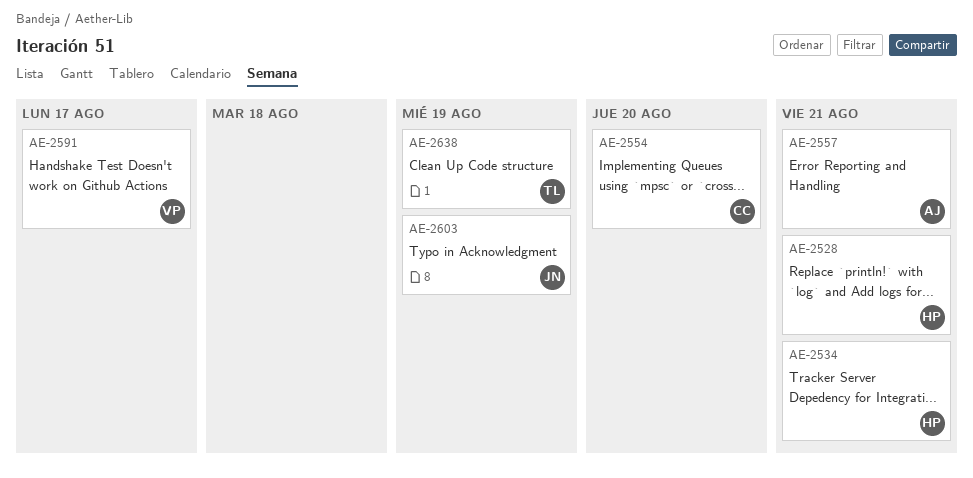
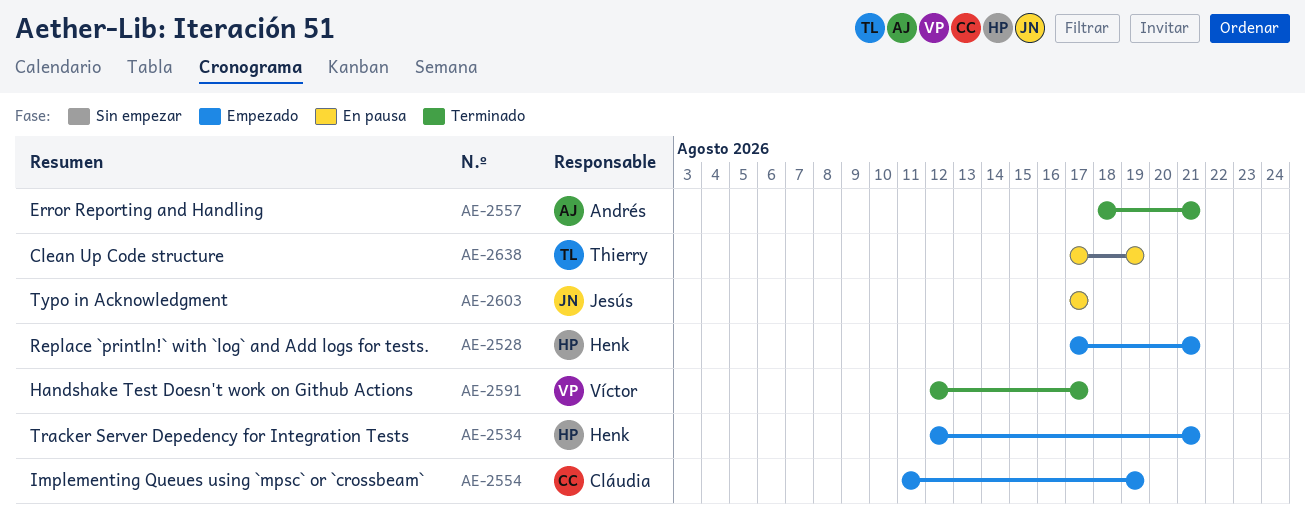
AE-2554, due: Aug 20 -> Aug 19
AE-2603, due: Aug 19 -> Aug 17

